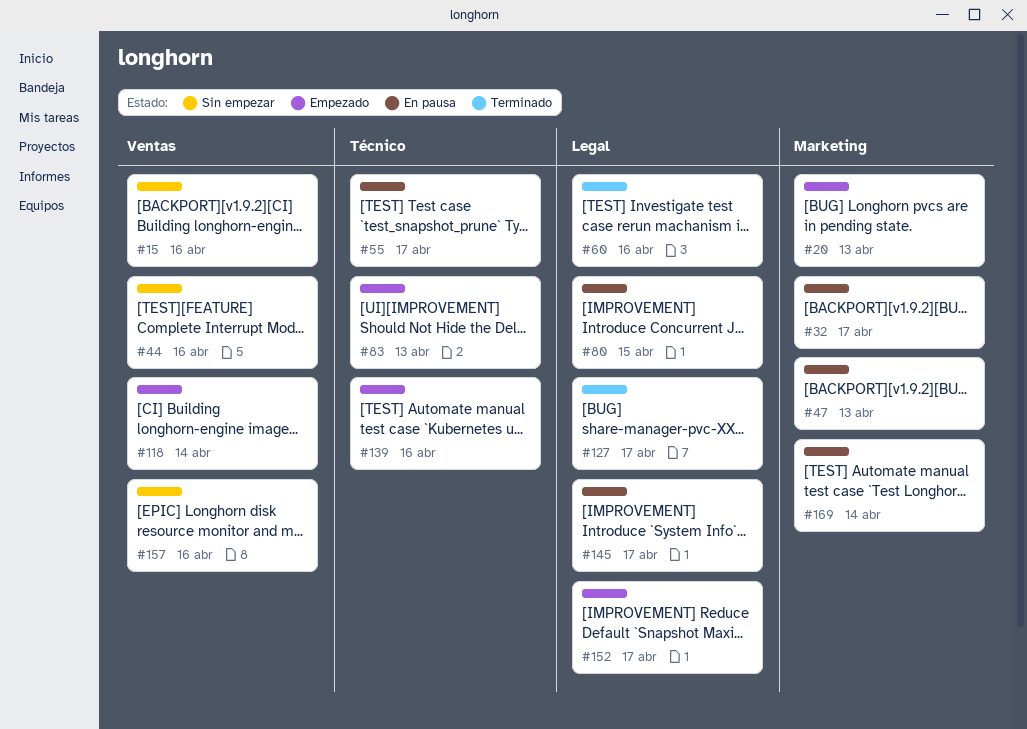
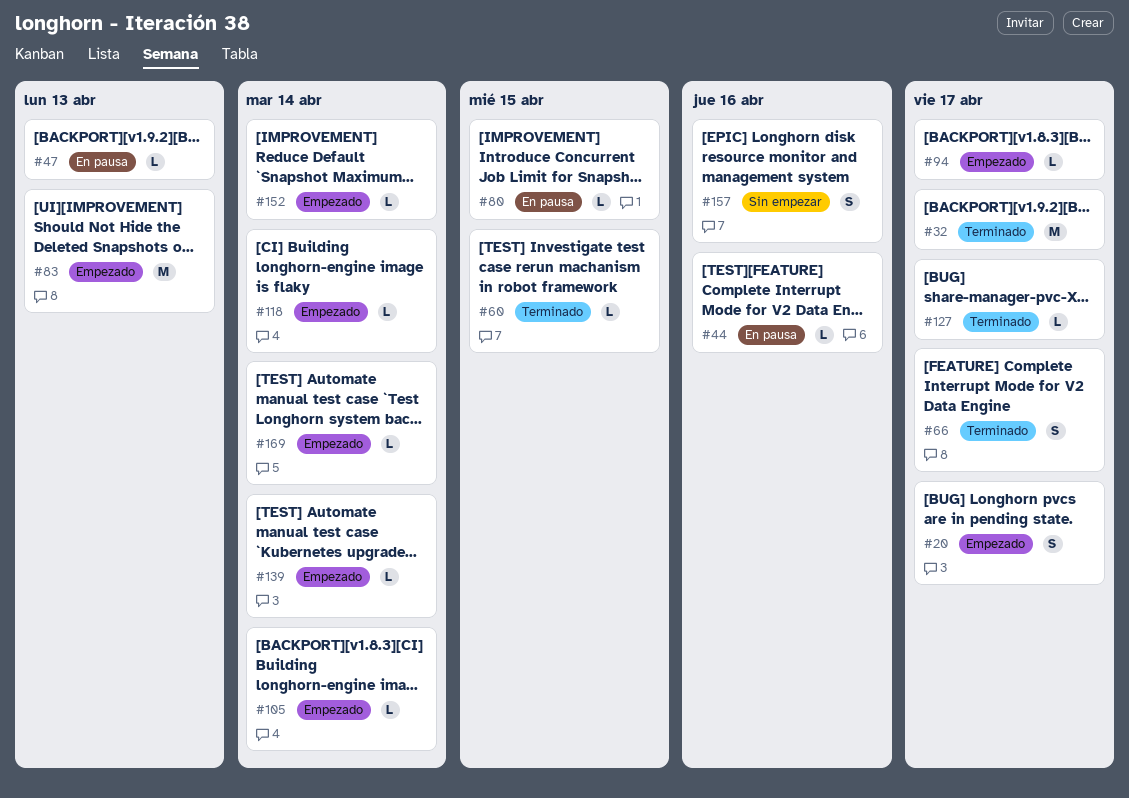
#15: present -> none
#20, due: Apr 13 -> Apr 17
#32, status: En pausa -> Terminado
#44, status: Sin empezar -> En pausa
#55: present -> none
#60, due: Apr 16 -> Apr 15
#66: none -> present
#94: none -> present
#105: none -> present
#139, due: Apr 16 -> Apr 14
#145: present -> none
#152, due: Apr 17 -> Apr 14
#169, status: En pausa -> Empezado

